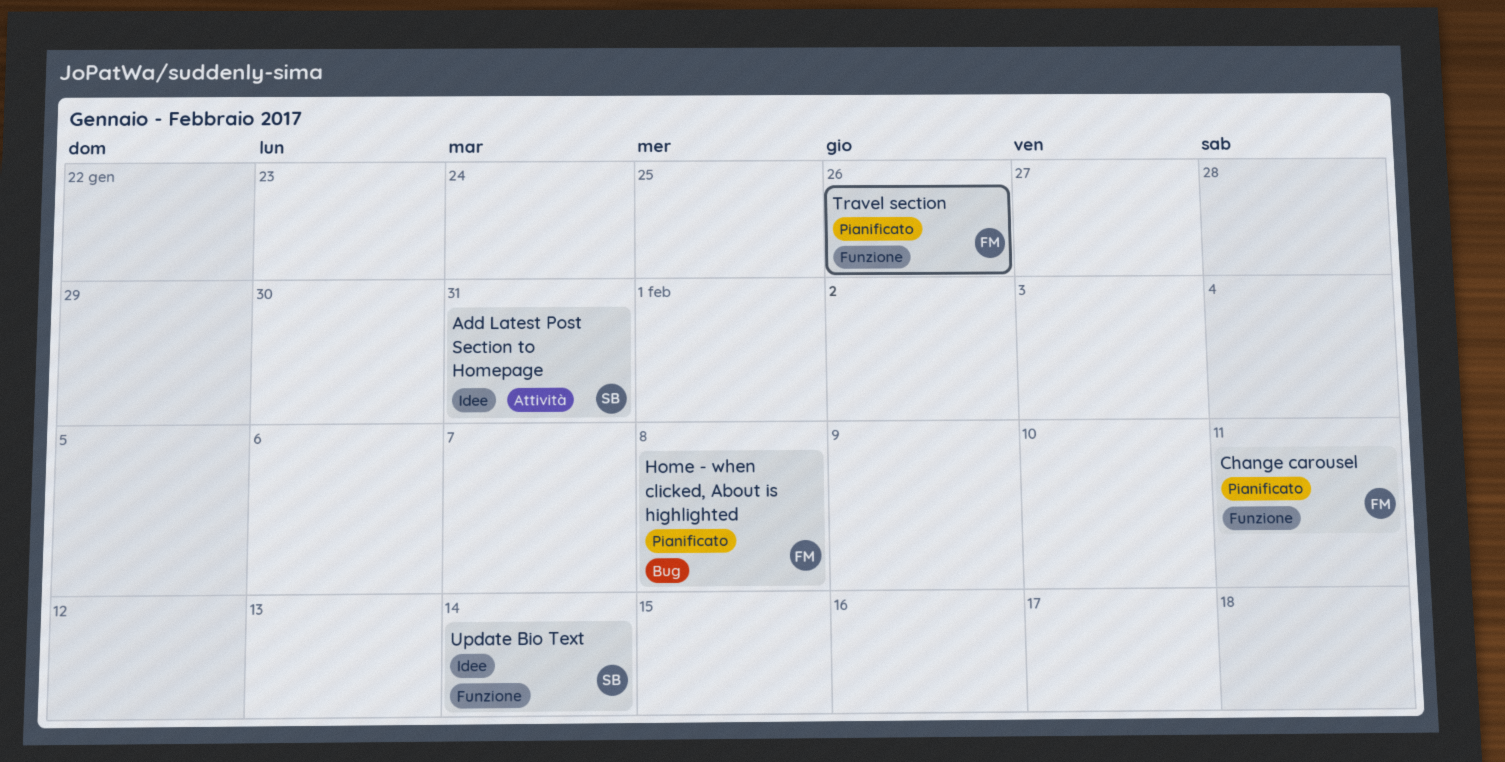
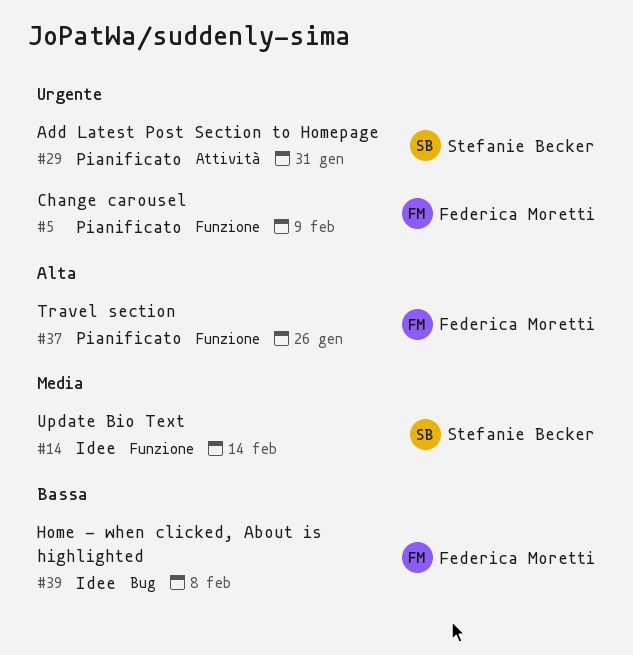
Add Latest Post Section to Homepage, status: Idee -> Pianificato
Change carousel, due: Feb 11 -> Feb 9
Home - when clicked, About is highlighted, status: Pianificato -> Idee

